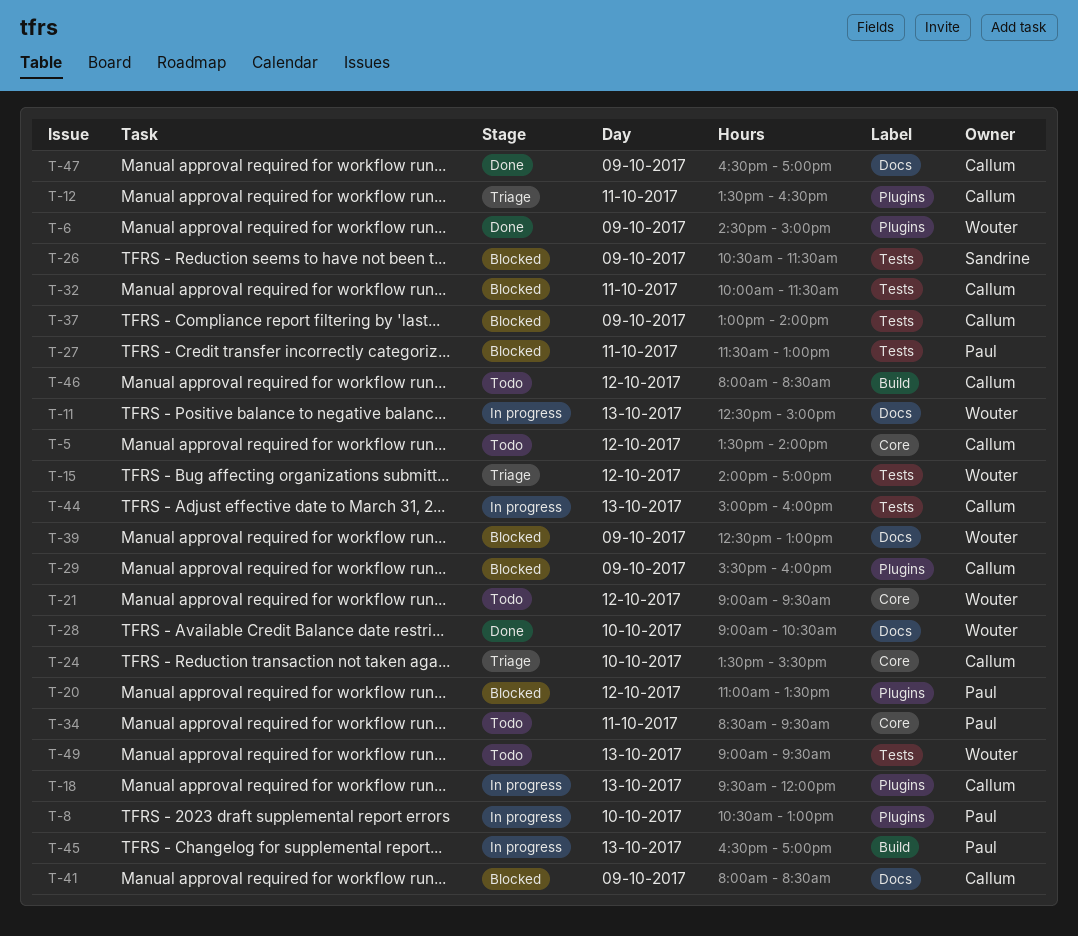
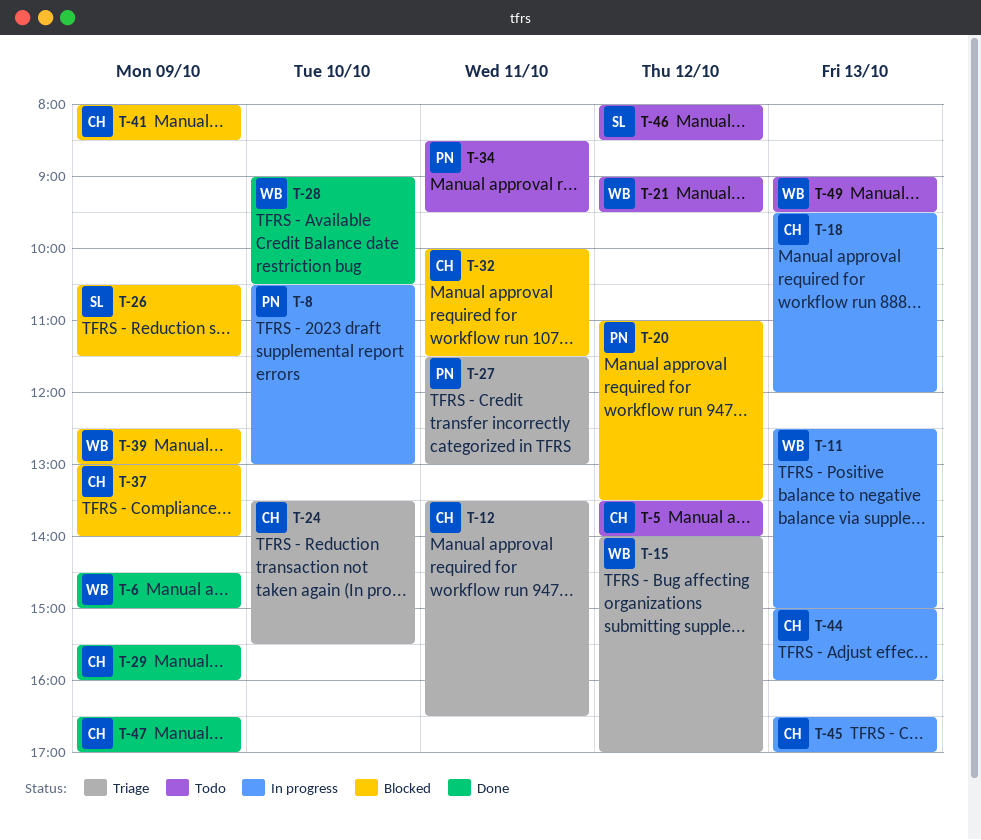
T-27, status: Blocked -> Triage
T-29, status: Blocked -> Done
T-45, owner: Paul -> Callum
T-46, owner: Callum -> Sandrine

